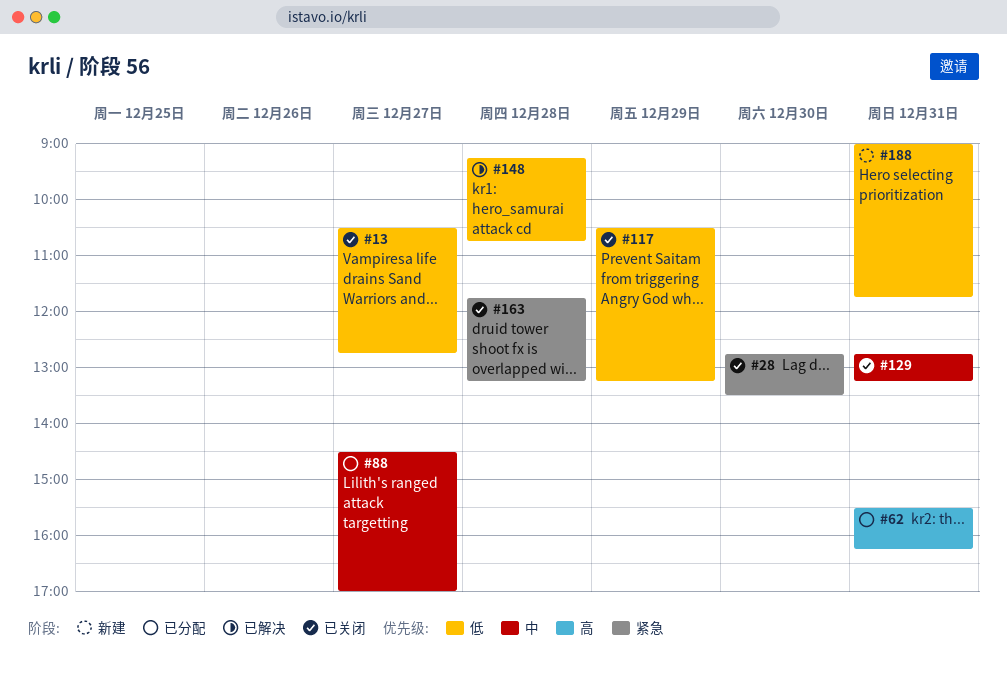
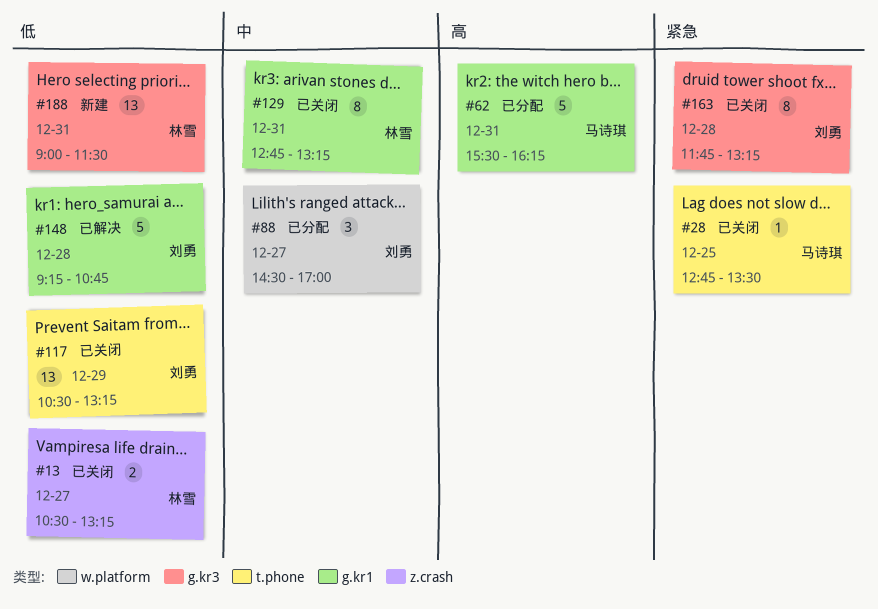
#13, ends: 12:45 -> 13:15
#28, day: Dec 30 -> Dec 25
#188, ends: 11:45 -> 11:30

